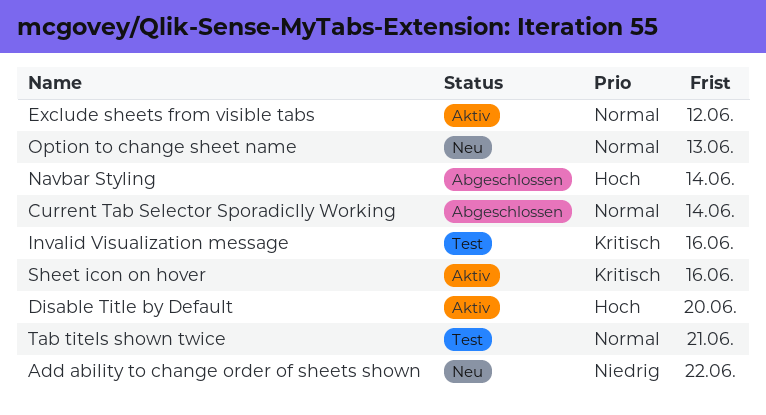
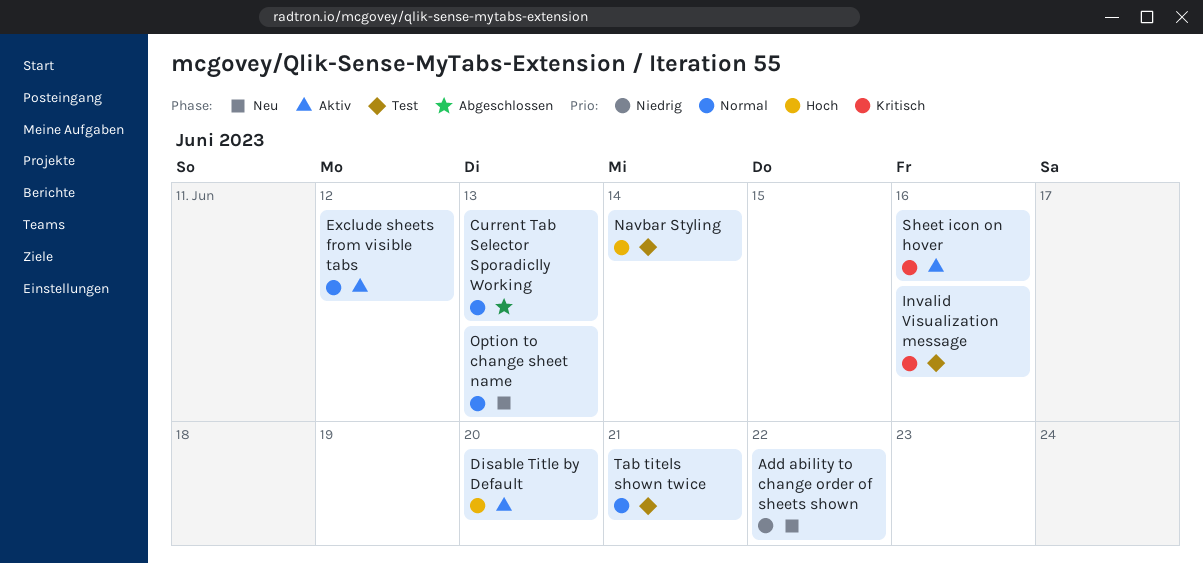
Current Tab Selector Sporadiclly Working, due: Jun 14 -> Jun 13
Navbar Styling, status: Abgeschlossen -> Test

